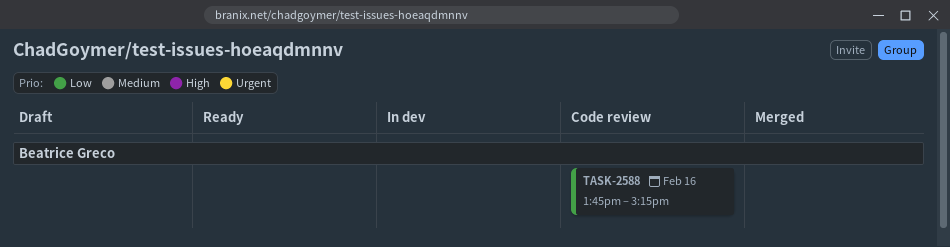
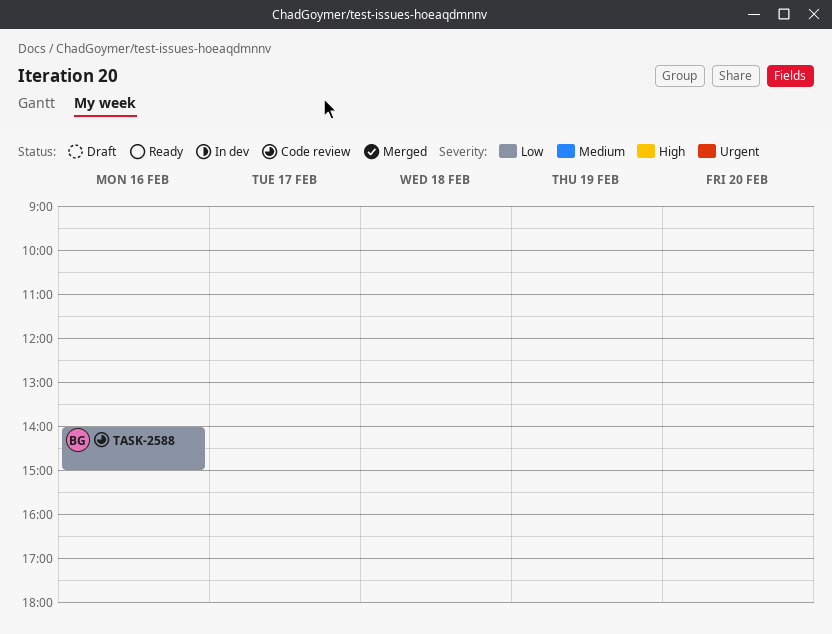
TASK-2588, begins: 13:45 -> 14:00
TASK-2588, ends: 15:15 -> 15:00

